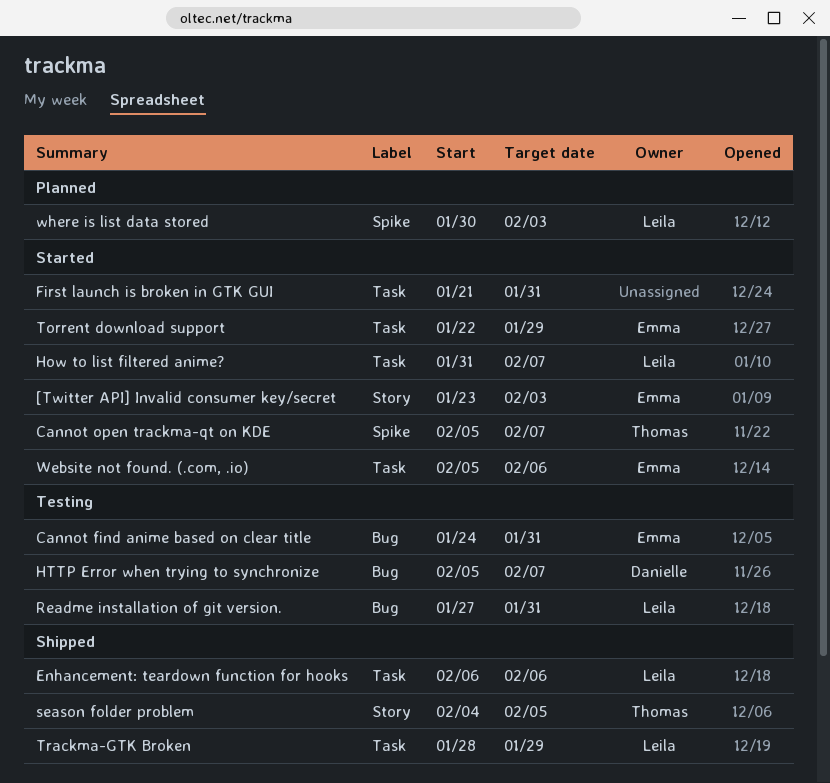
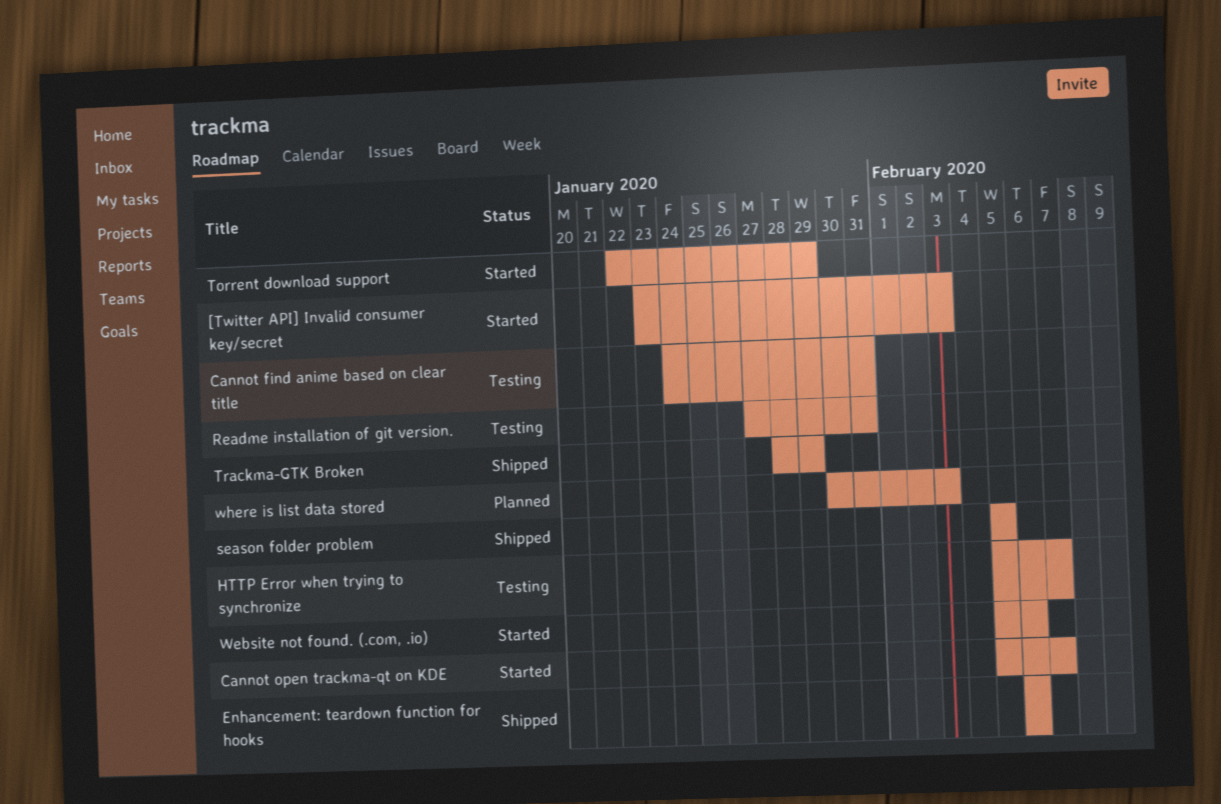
First launch is broken in GTK GUI: present -> none
How to list filtered anime?: present -> none
season folder problem, start: Feb 4 -> Feb 5

